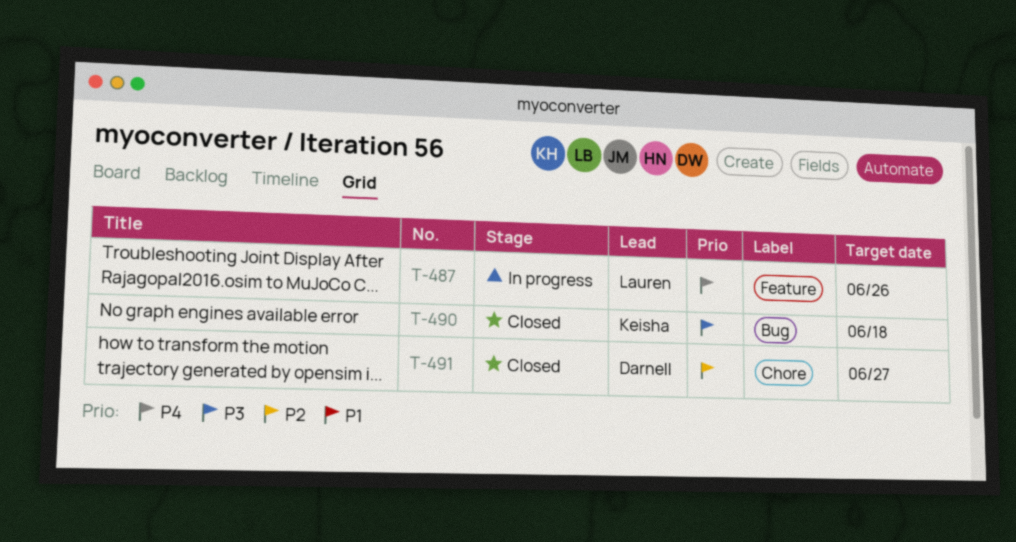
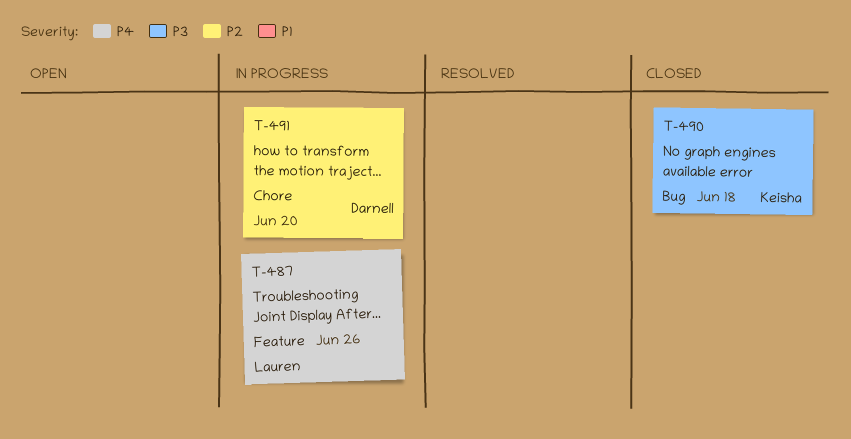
T-491, status: Closed -> In progress
T-491, due: Jun 27 -> Jun 20

